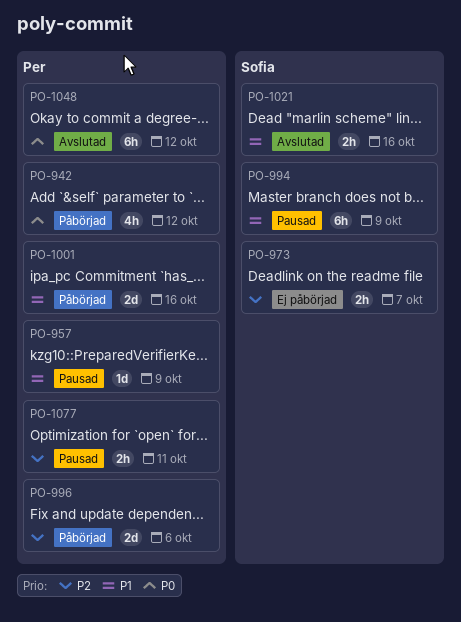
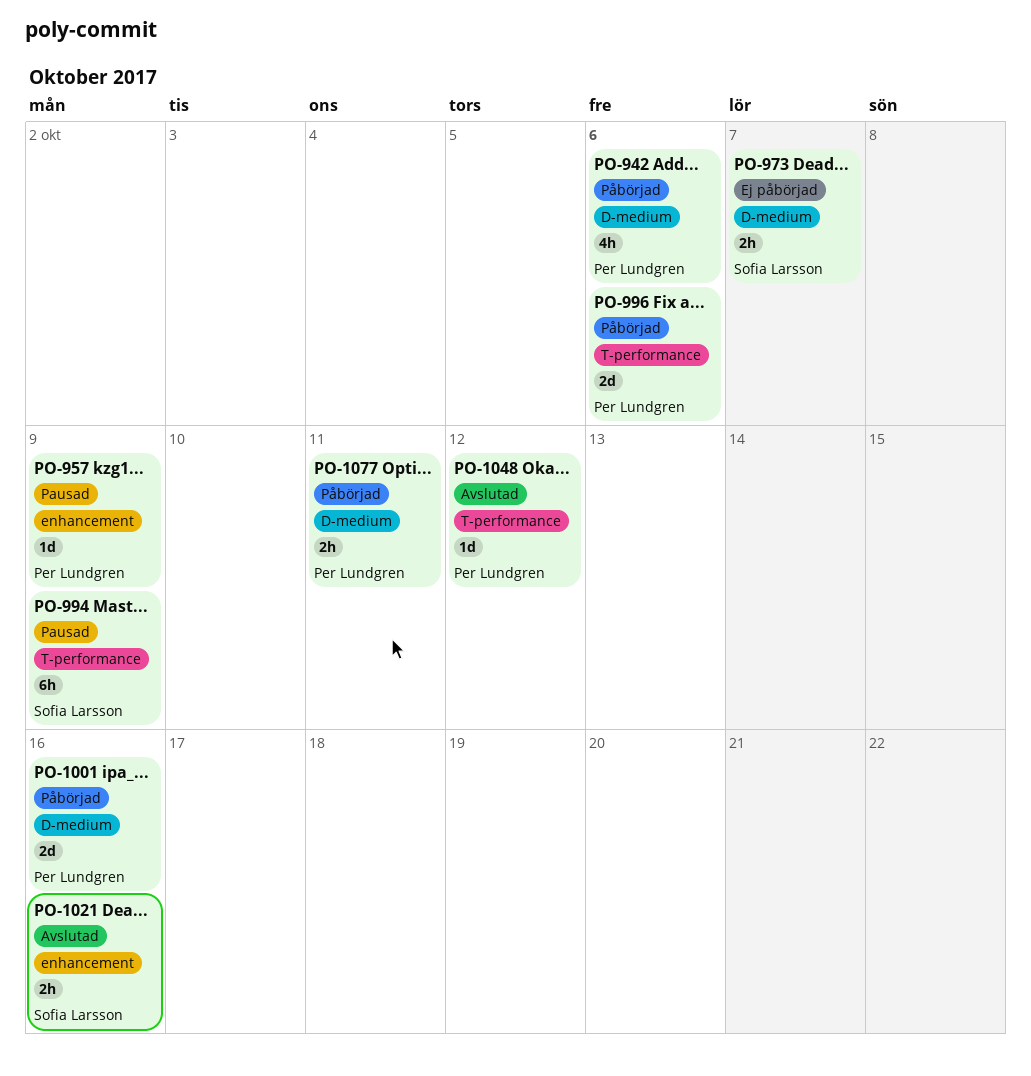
PO-942, due: Oct 12 -> Oct 6
PO-1048, estimate: 6h -> 1d
PO-1077, status: Pausad -> Påbörjad

